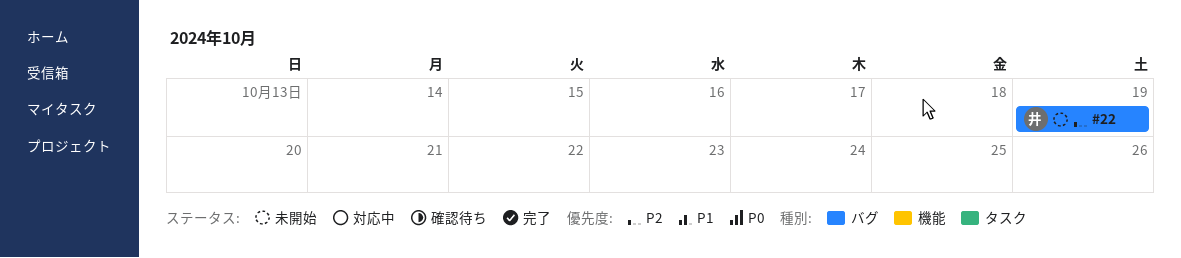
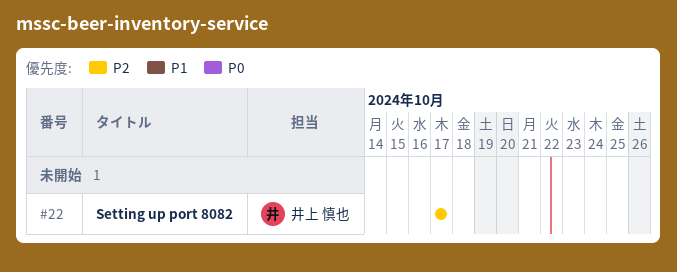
#22, start: Oct 19 -> Oct 17
#22, due: Oct 19 -> Oct 17

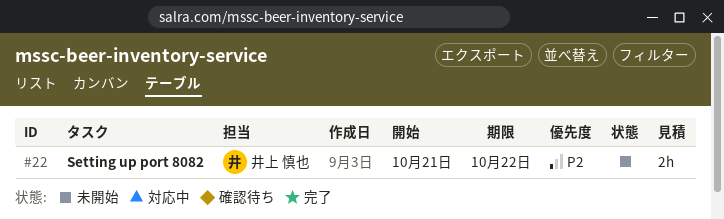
#22, start: Oct 17 -> Oct 21
#22, due: Oct 17 -> Oct 22

